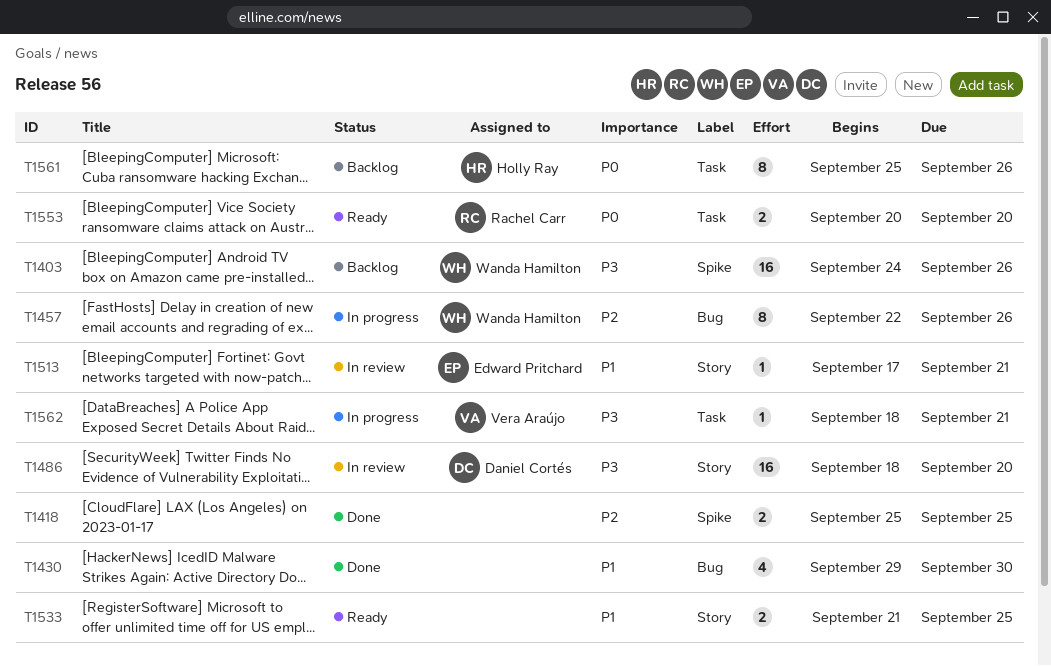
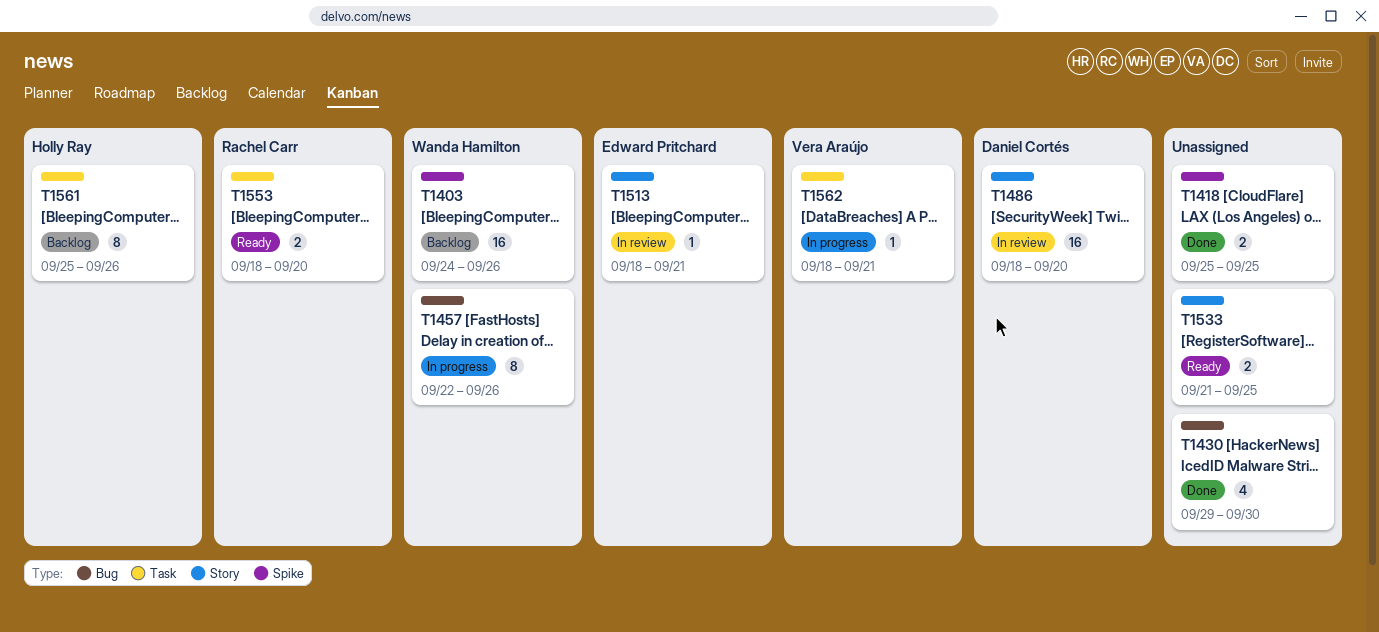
T1513, start: Sep 17 -> Sep 18
T1553, start: Sep 20 -> Sep 18

